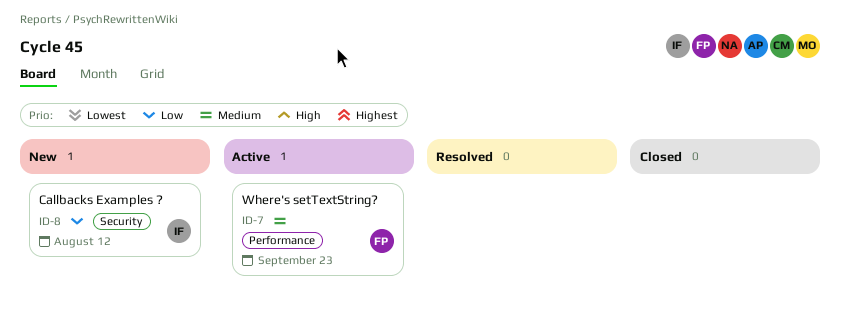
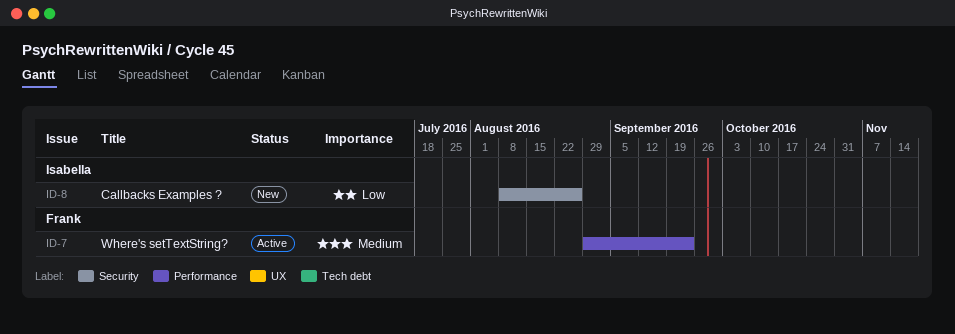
ID-8, due: Aug 12 -> Aug 26

